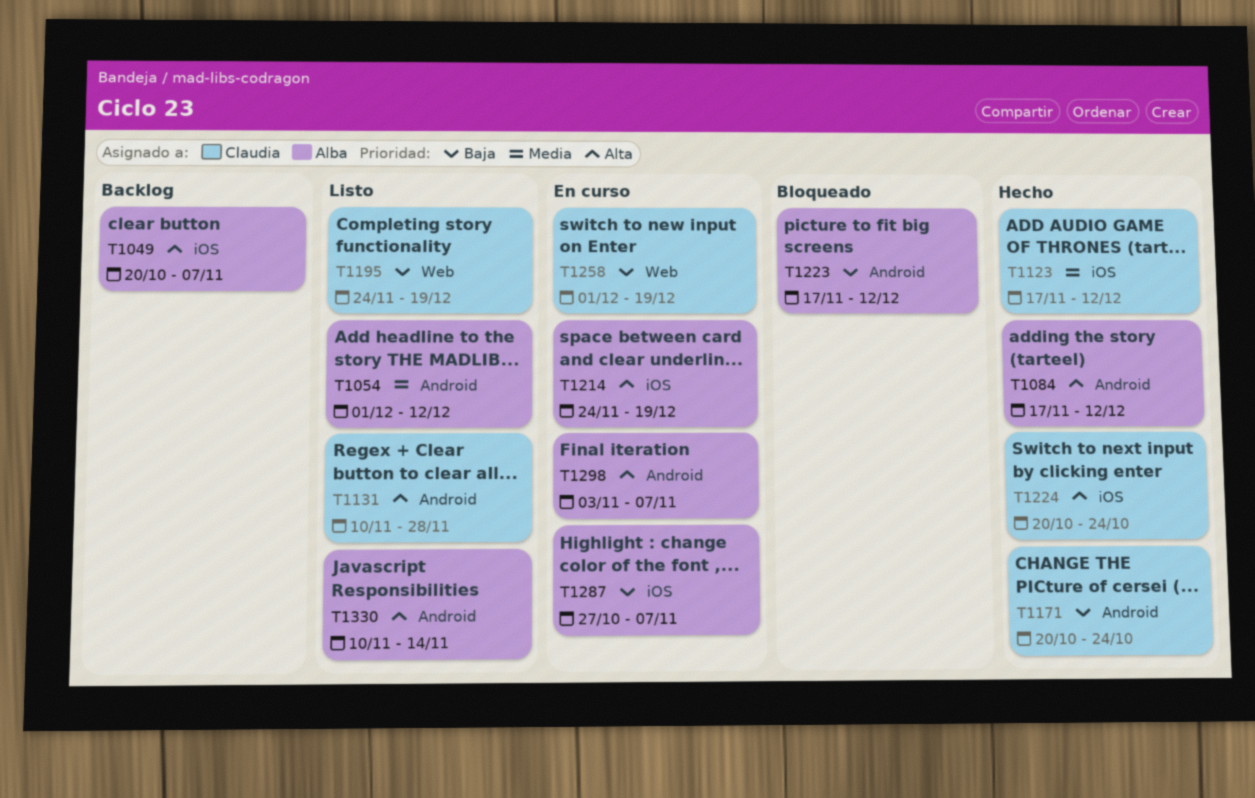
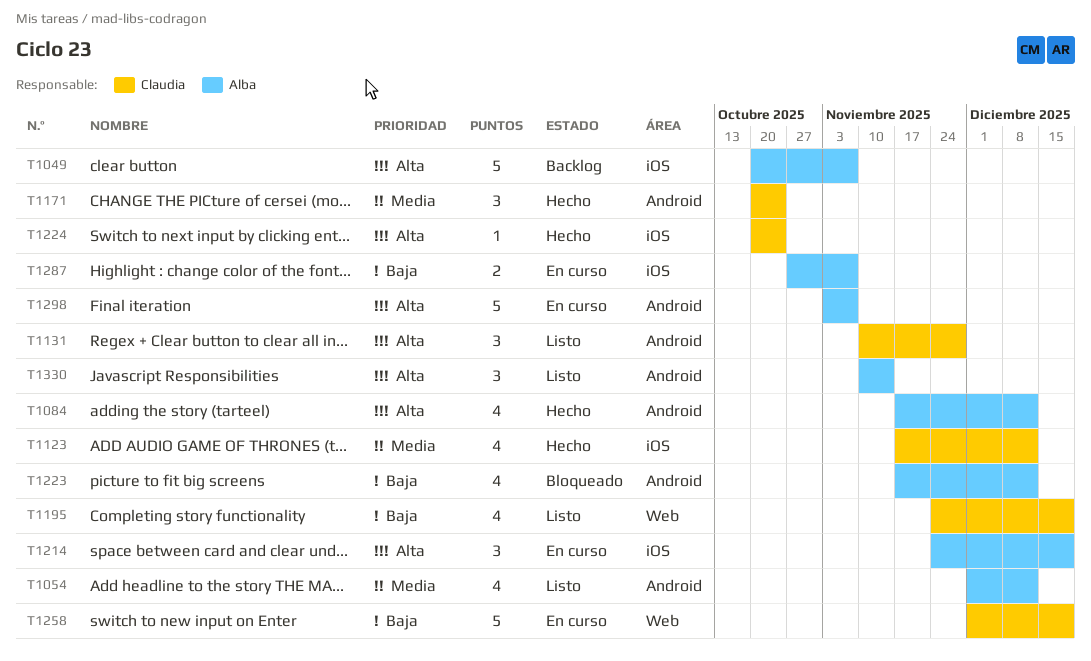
T1171, priority: Baja -> Media

